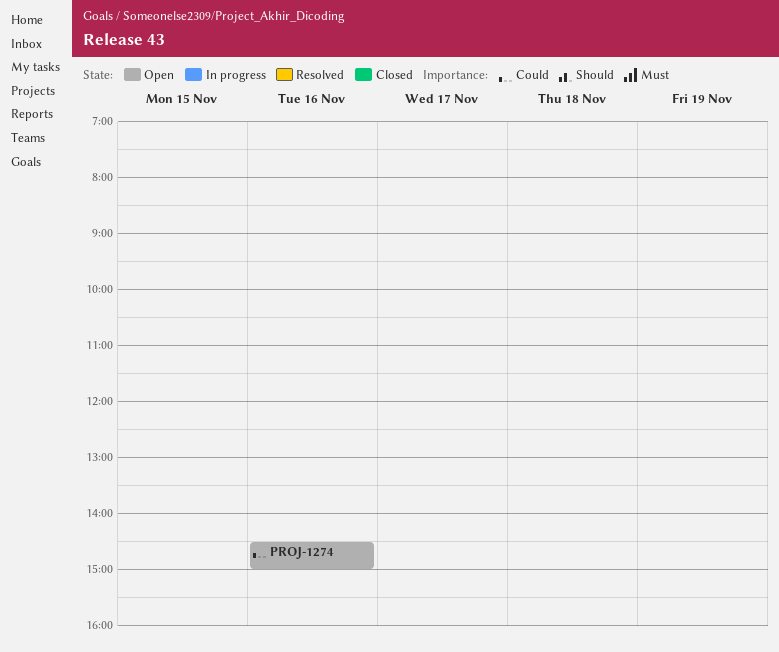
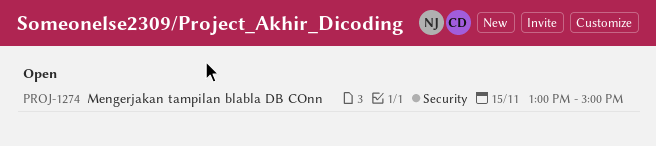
PROJ-1274, day: Nov 16 -> Nov 15
PROJ-1274, begins: 14:30 -> 13:00

